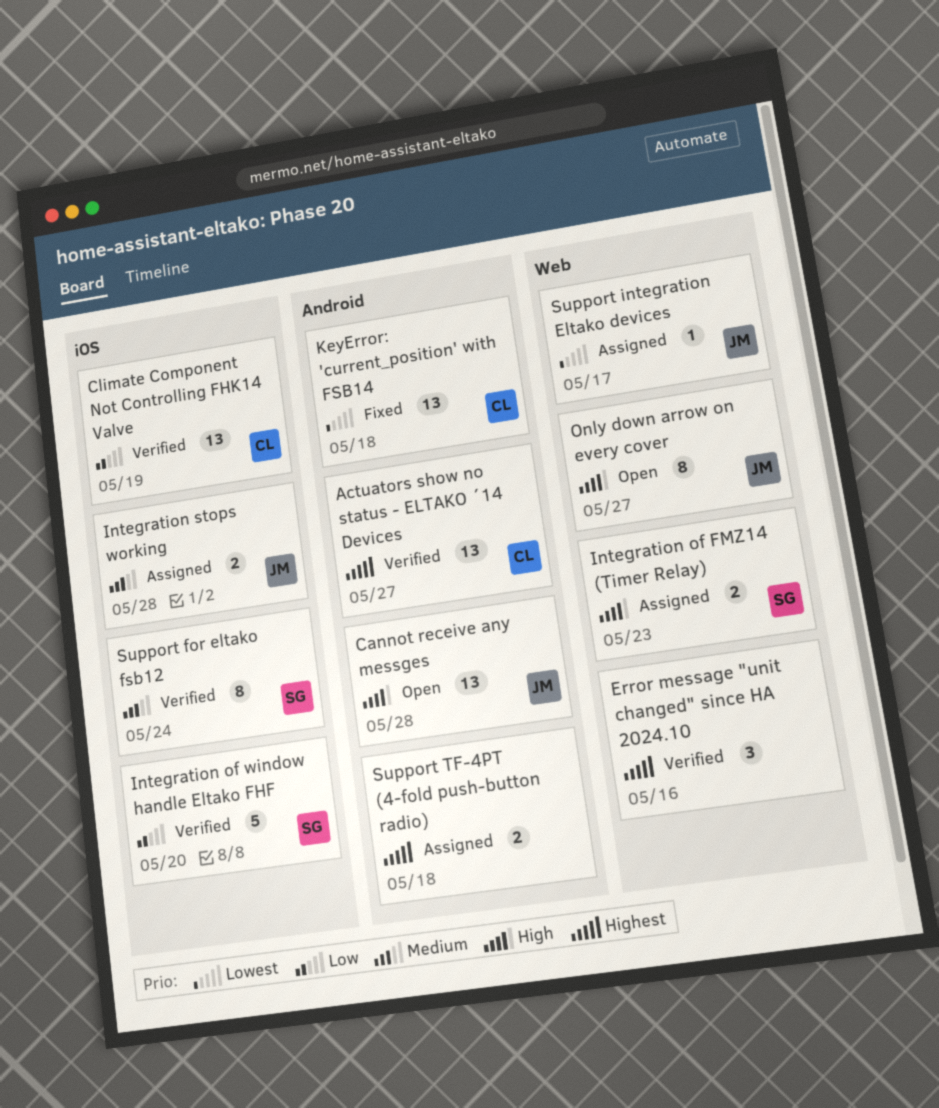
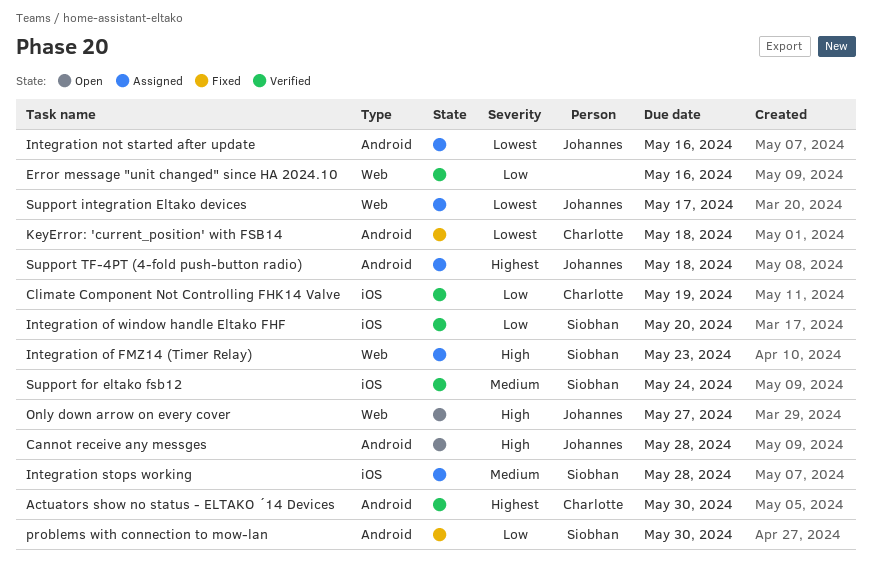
Actuators show no status - ELTAKO ´14 Devices, due: May 27 -> May 30
Error message "unit changed" since HA 2024.10, priority: Highest -> Low
Integration not started after update: none -> present
Integration stops working, owner: Johannes -> Siobhan
problems with connection to mow-lan: none -> present
Support TF-4PT (4-fold push-button radio), owner: none -> Johannes

